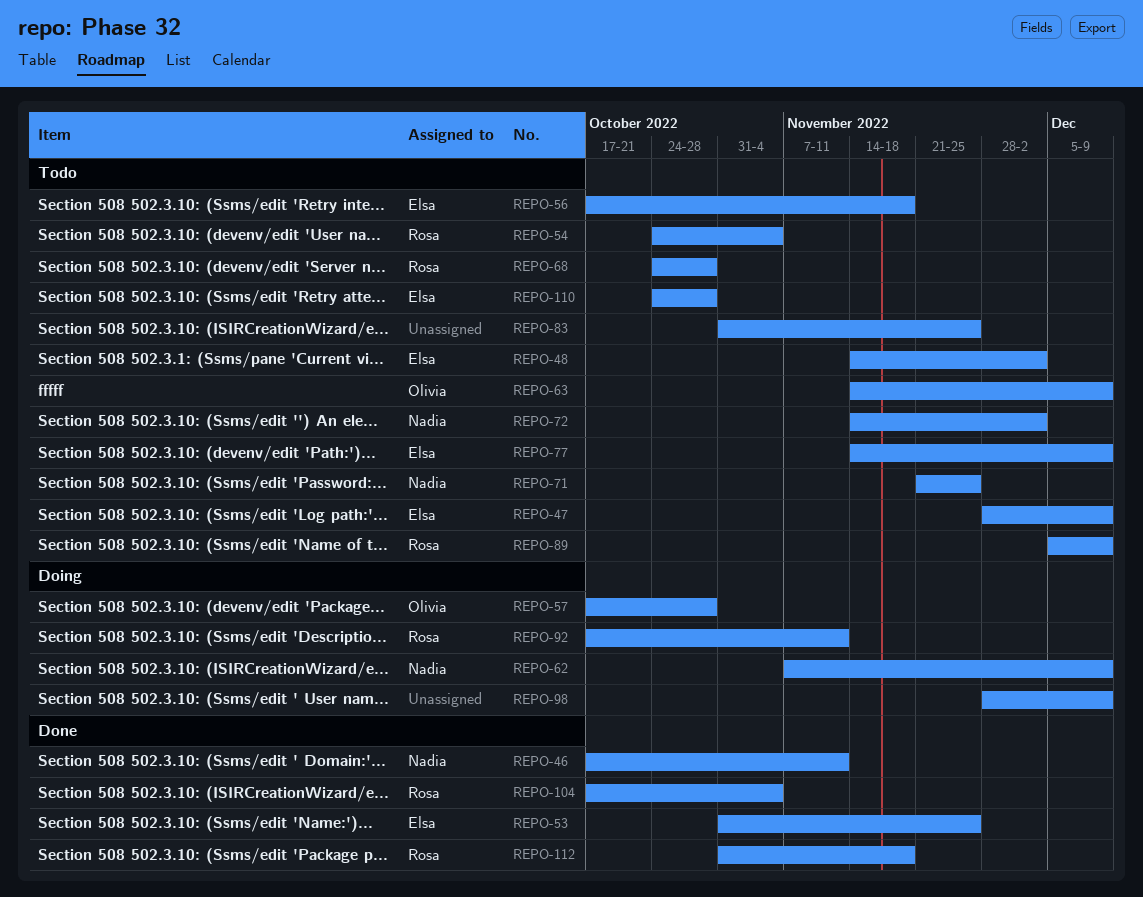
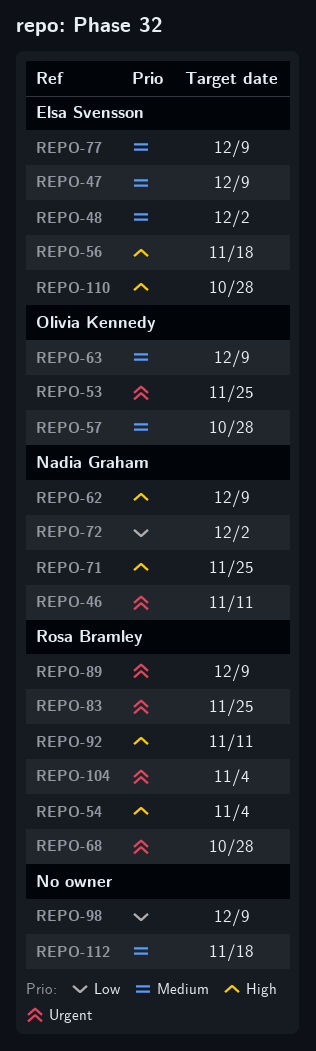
REPO-53, owner: Elsa Svensson -> Olivia Kennedy
REPO-83, owner: none -> Rosa Bramley
REPO-112, owner: Rosa Bramley -> none

